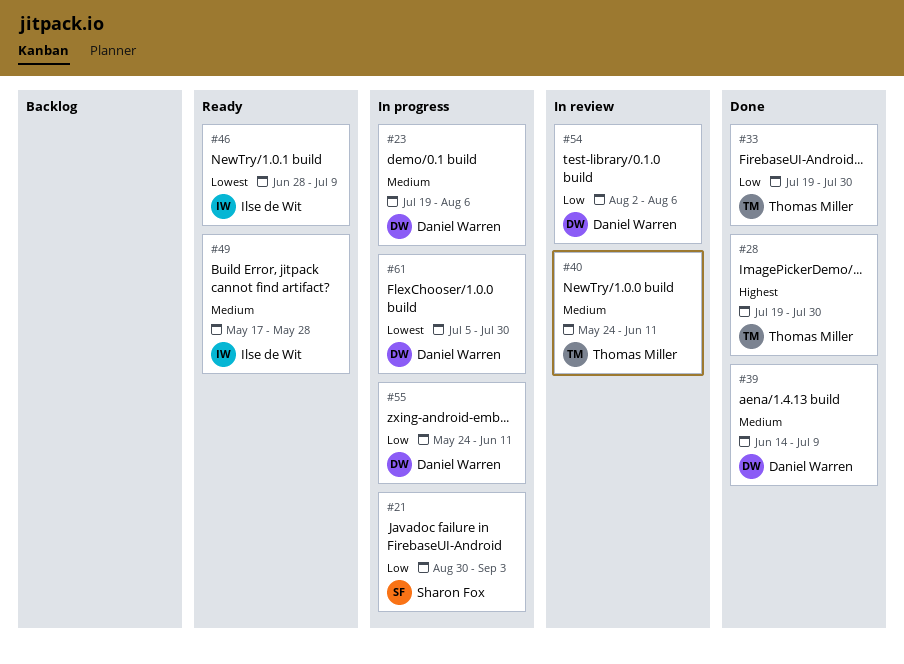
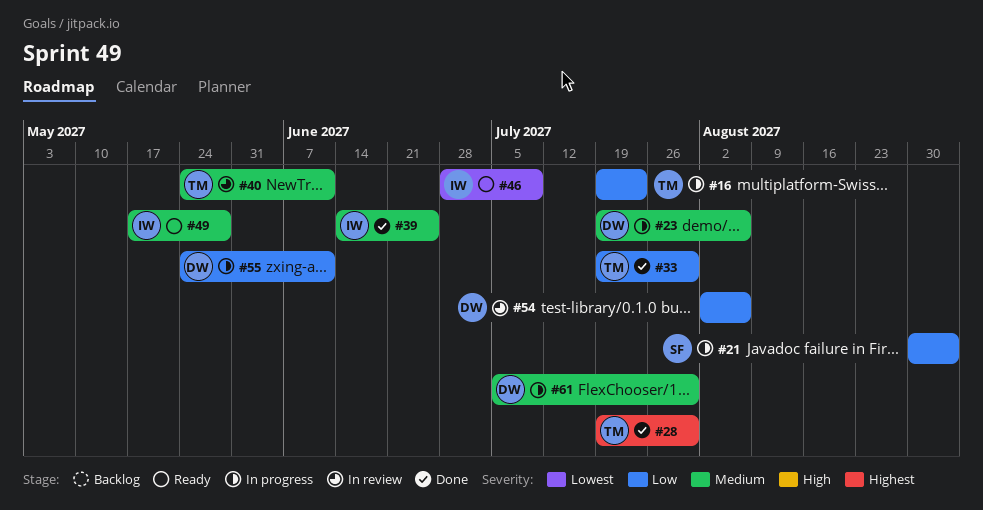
#16: none -> present
#39, owner: Daniel Warren -> Ilse de Wit
#39, due: Jul 9 -> Jun 25
#61, priority: Lowest -> Medium

